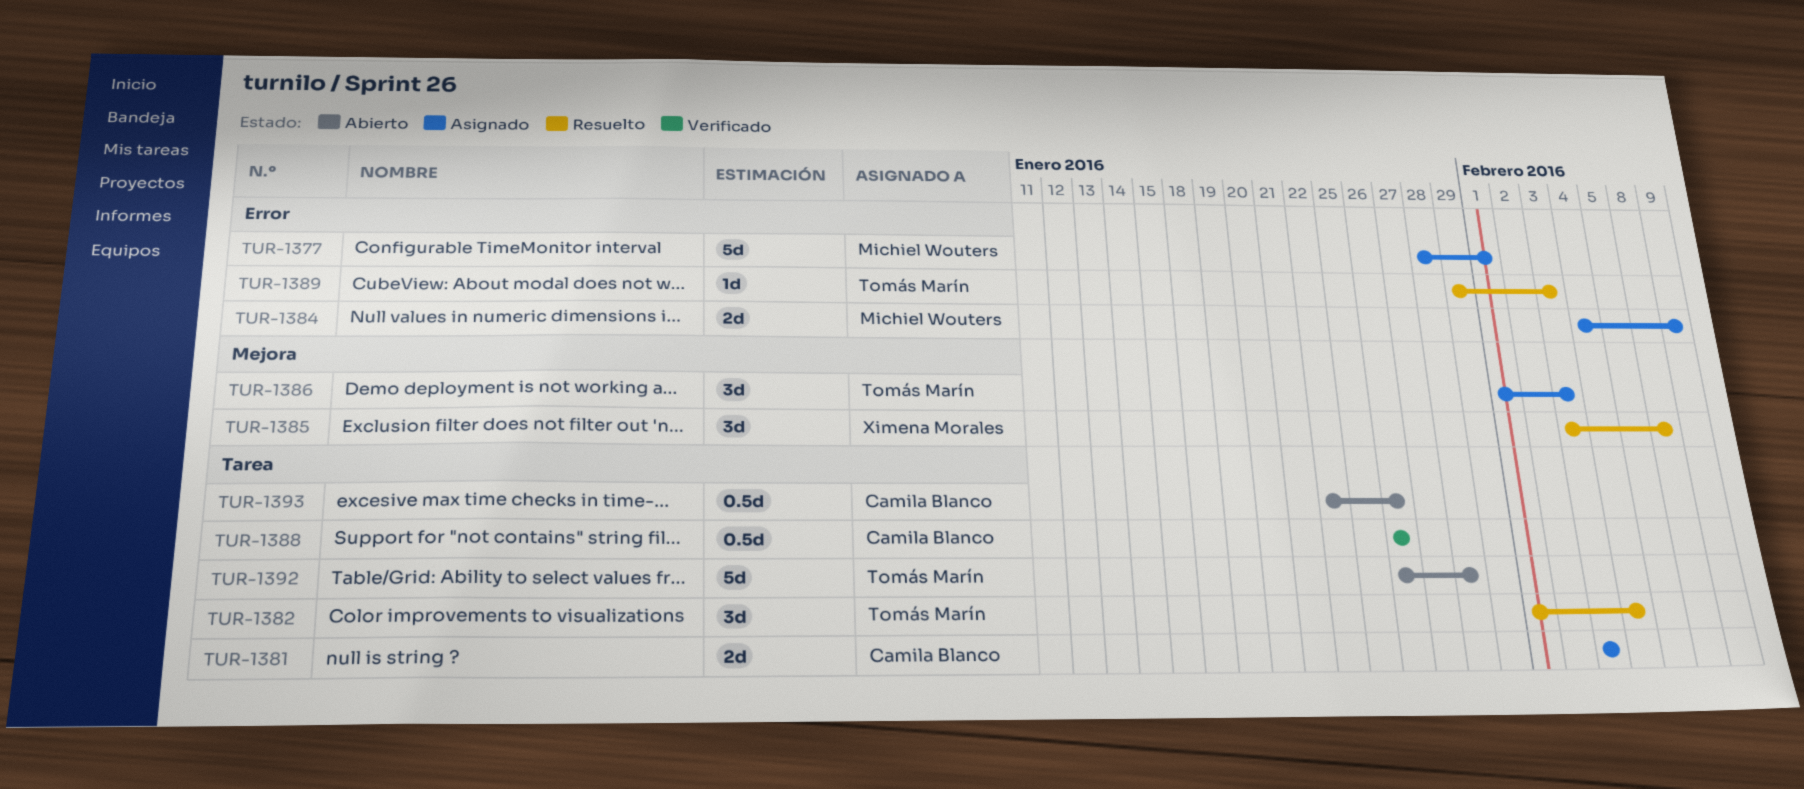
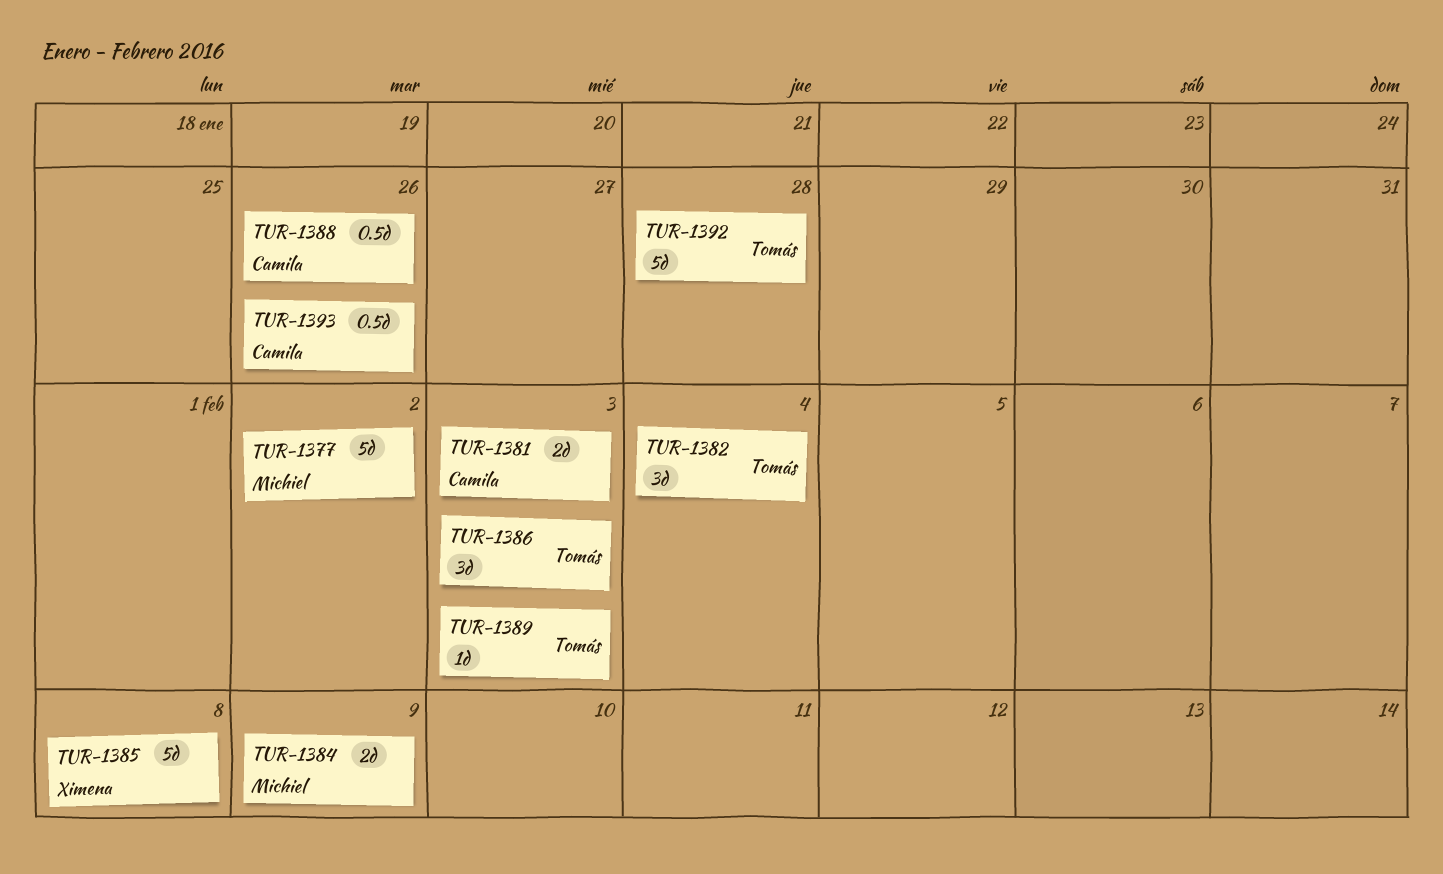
TUR-1377, due: Feb 1 -> Feb 2
TUR-1385, estimate: 3d -> 5d

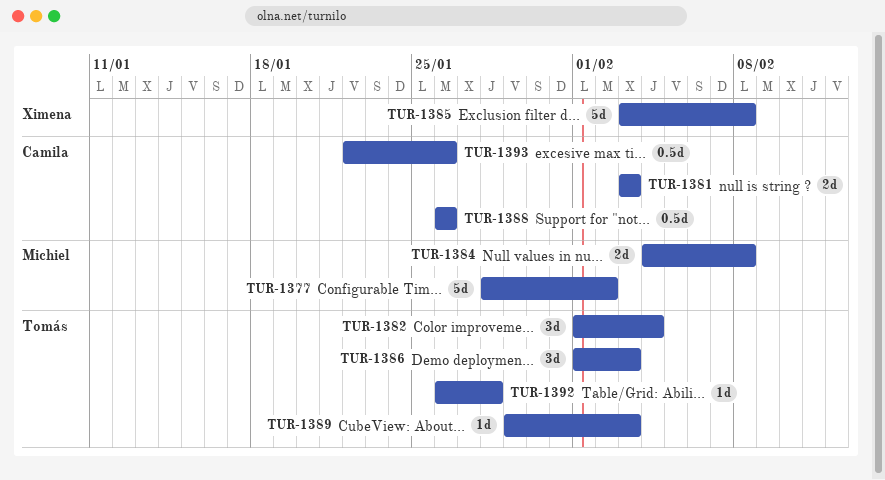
TUR-1384, due: Feb 9 -> Feb 8
TUR-1392, estimate: 5d -> 1d

